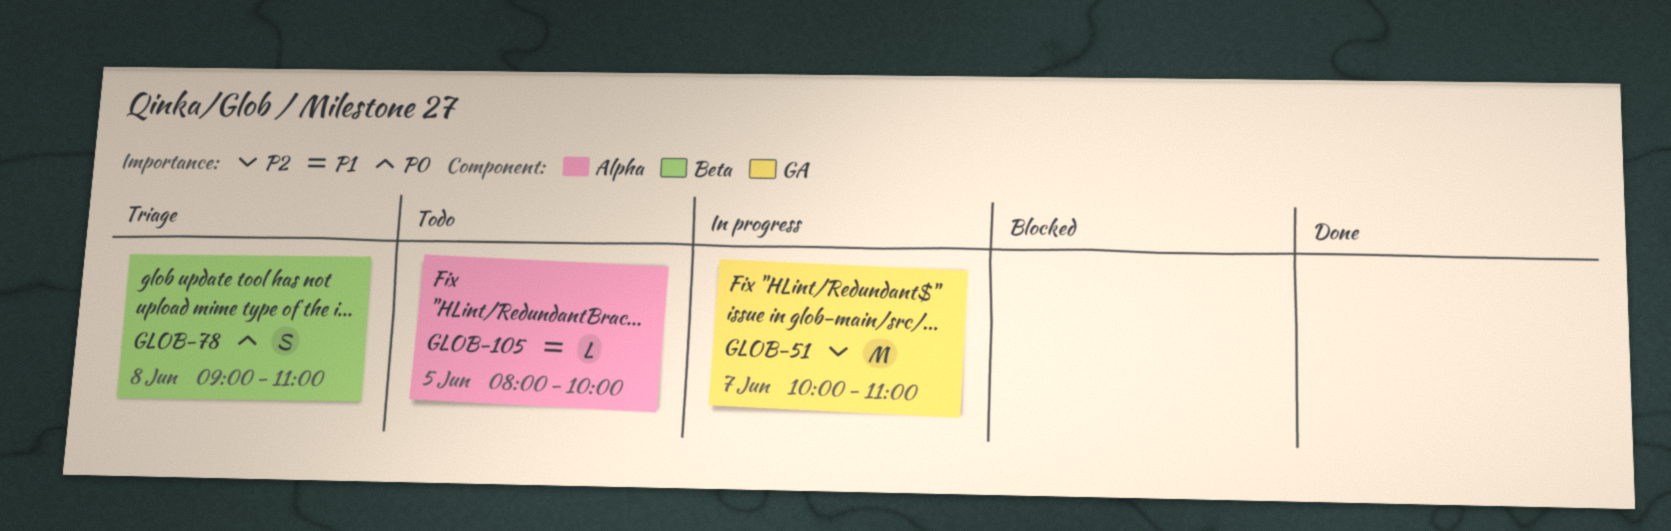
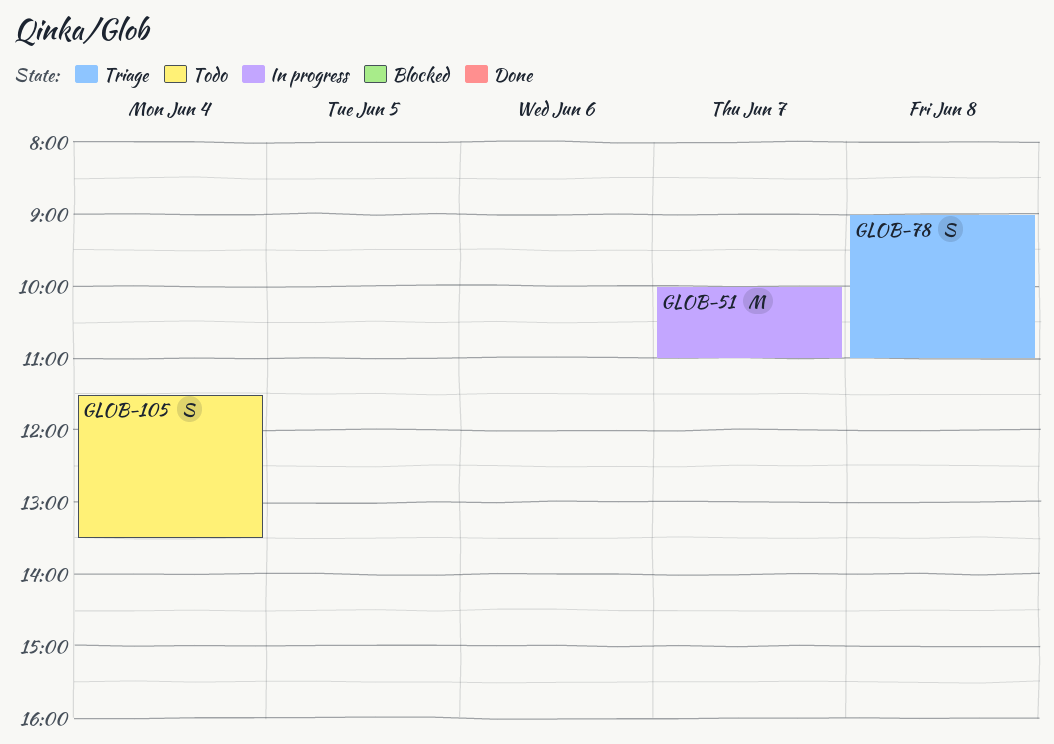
GLOB-105, estimate: L -> S
GLOB-105, day: Jun 5 -> Jun 4
GLOB-105, begins: 08:00 -> 11:30
GLOB-105, ends: 10:00 -> 13:30

